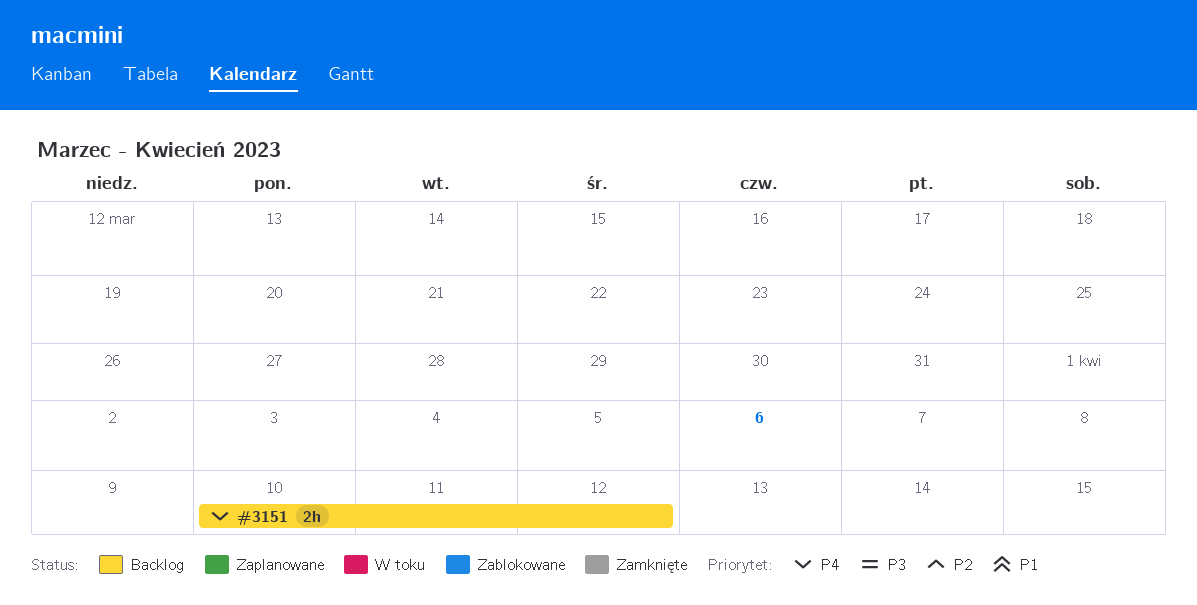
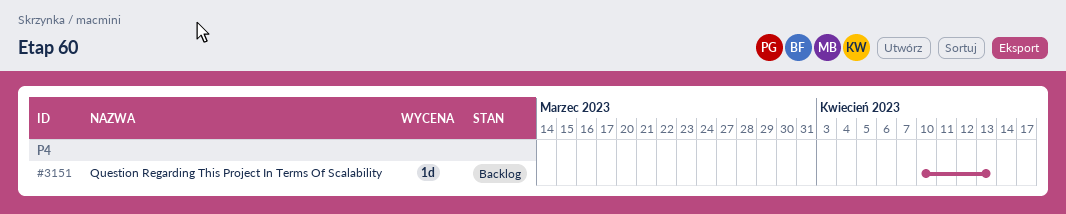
#3151, estimate: 2h -> 1d
#3151, due: Apr 12 -> Apr 13

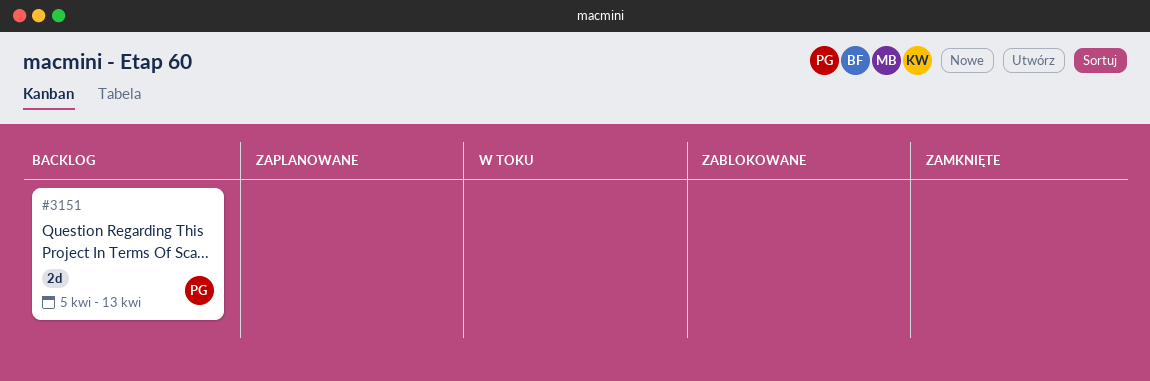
#3151, estimate: 1d -> 2d
#3151, start: Apr 10 -> Apr 5

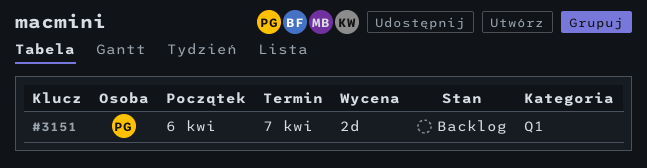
#3151, start: Apr 5 -> Apr 6
#3151, due: Apr 13 -> Apr 7

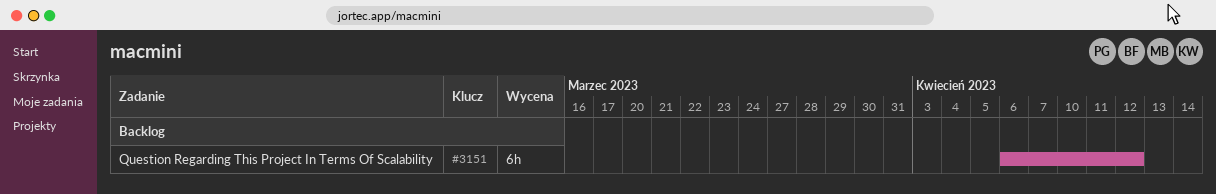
#3151, estimate: 2d -> 6h
#3151, due: Apr 7 -> Apr 12

